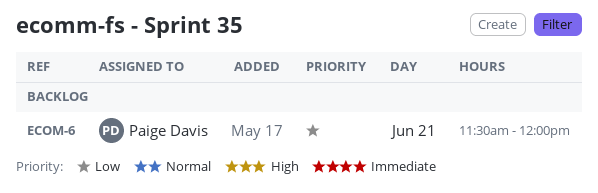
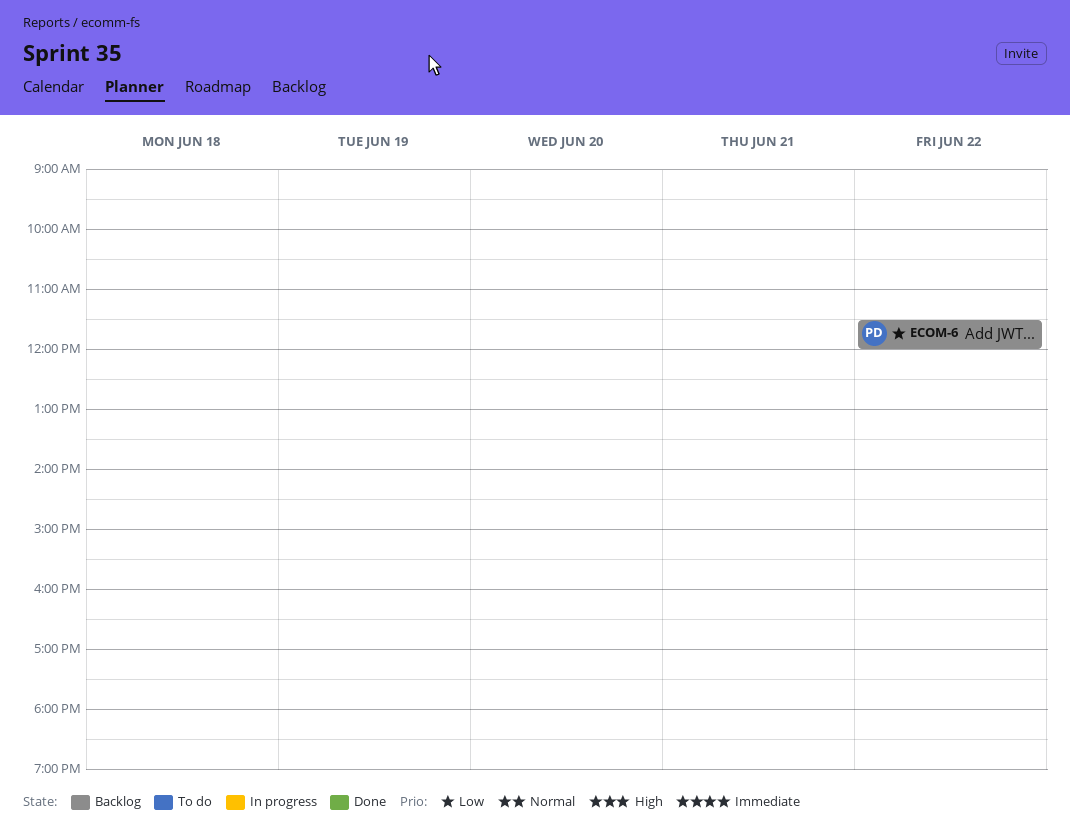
ECOM-6, day: Jun 21 -> Jun 22

